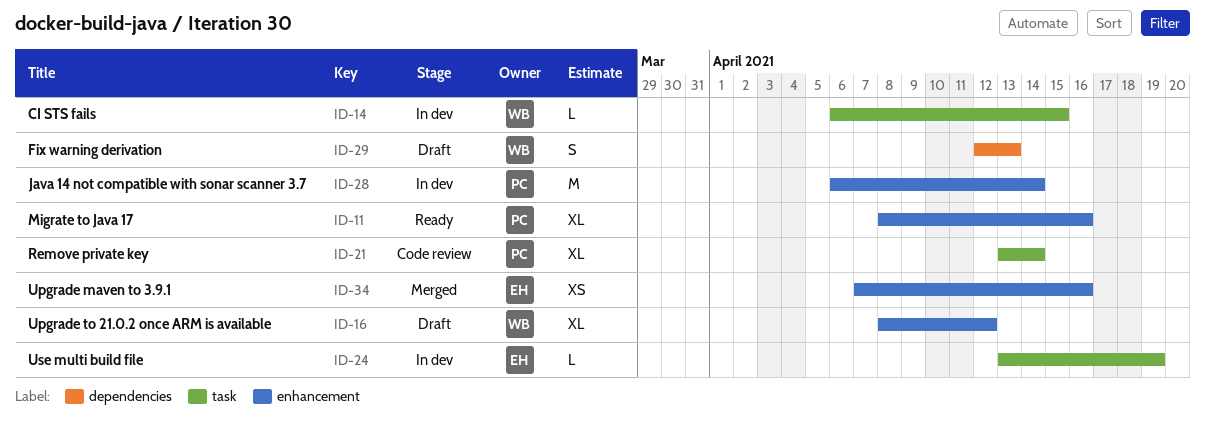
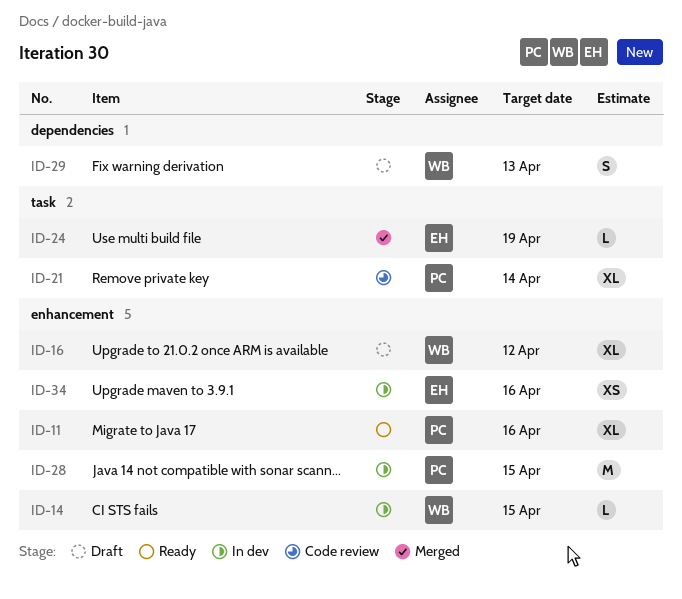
ID-14, label: task -> enhancement
ID-24, status: In dev -> Merged
ID-28, due: Apr 14 -> Apr 15
ID-34, status: Merged -> In dev

